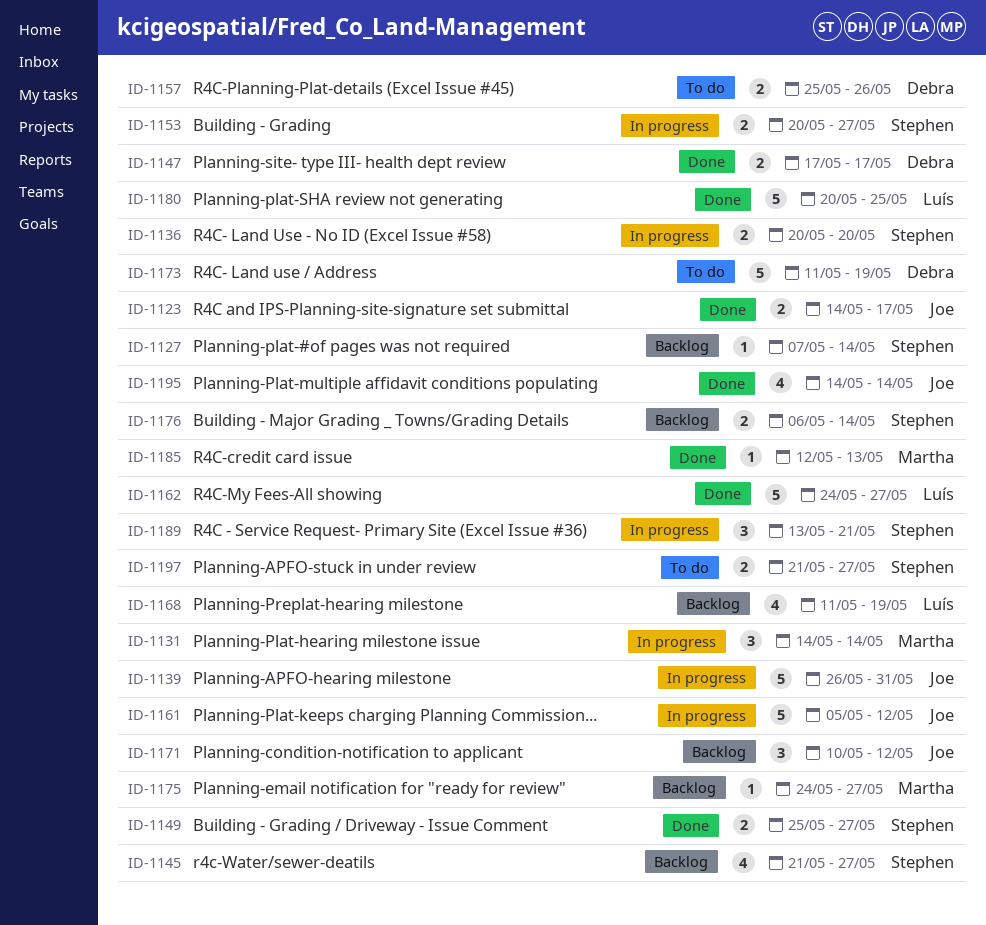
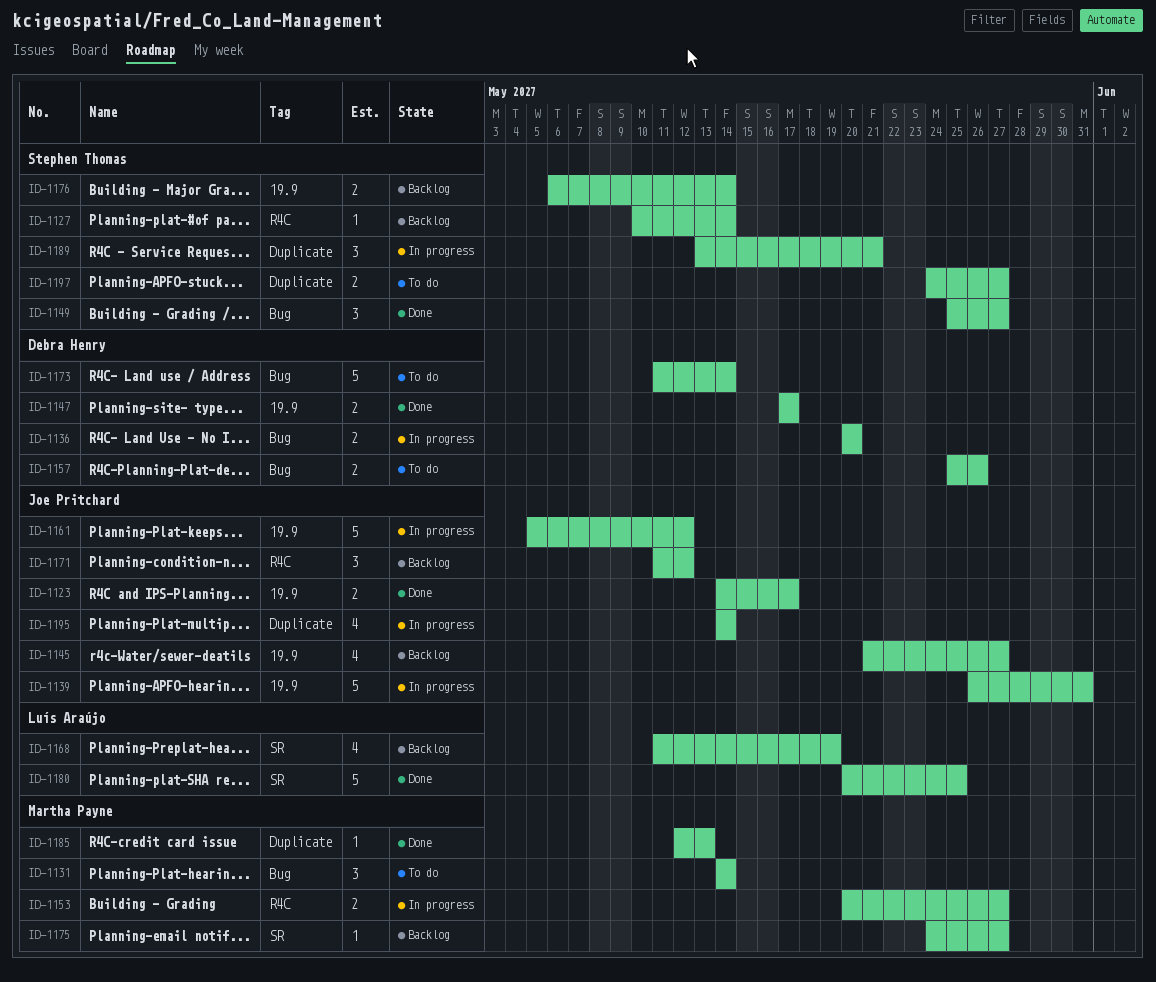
ID-1127, start: May 7 -> May 10
ID-1131, status: In progress -> To do
ID-1136, owner: Stephen Thomas -> Debra Henry
ID-1145, owner: Stephen Thomas -> Joe Pritchard
ID-1149, estimate: 2 -> 3
ID-1153, owner: Stephen Thomas -> Martha Payne
ID-1162: present -> none
ID-1171, start: May 10 -> May 11
ID-1173, due: May 19 -> May 14
ID-1195, status: Done -> In progress
ID-1197, start: May 21 -> May 24

